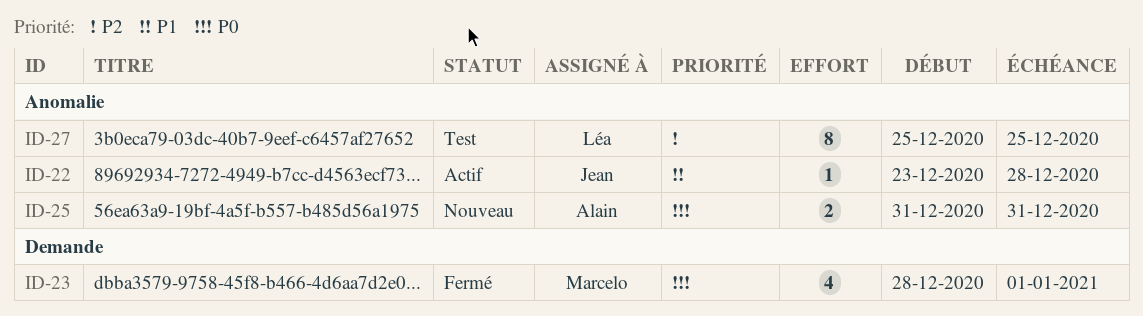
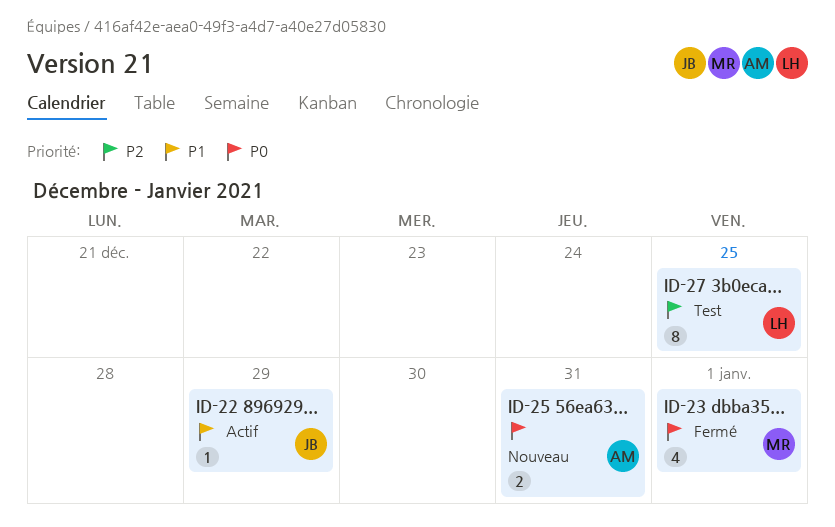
ID-22, due: Dec 28 -> Dec 29

